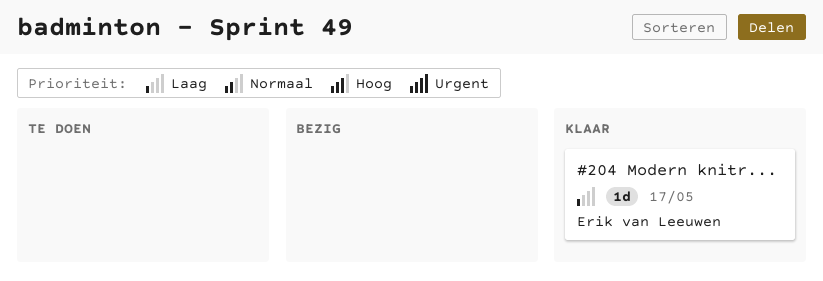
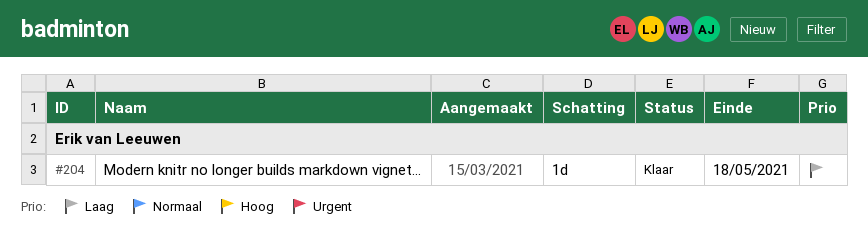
#204, due: May 17 -> May 18

